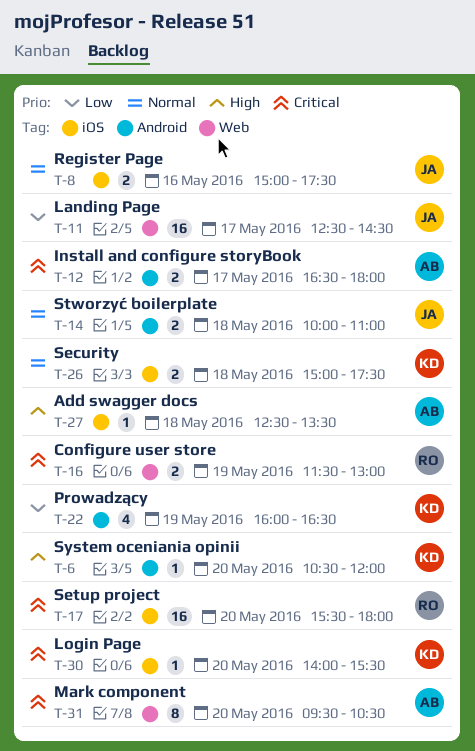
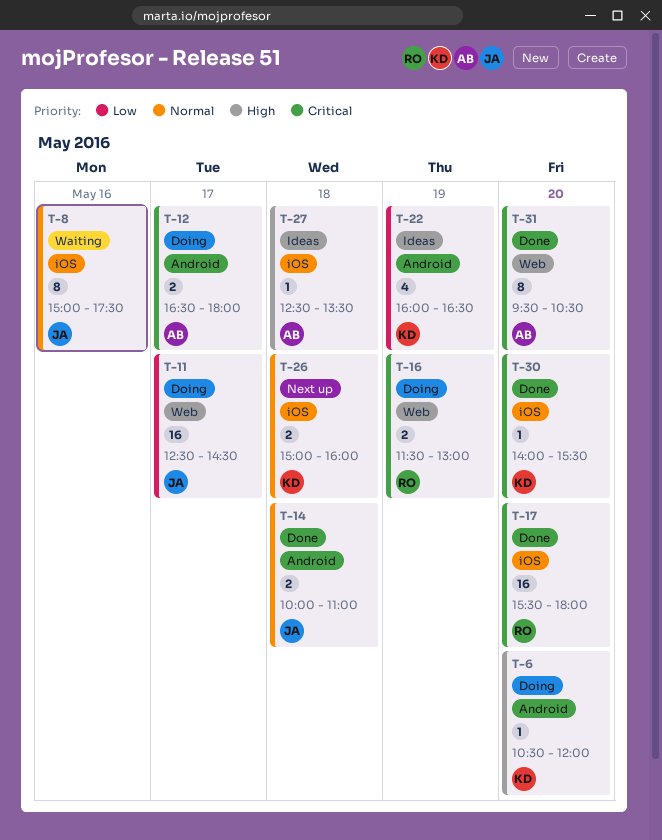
T-8, estimate: 2 -> 8
T-26, ends: 17:30 -> 16:00

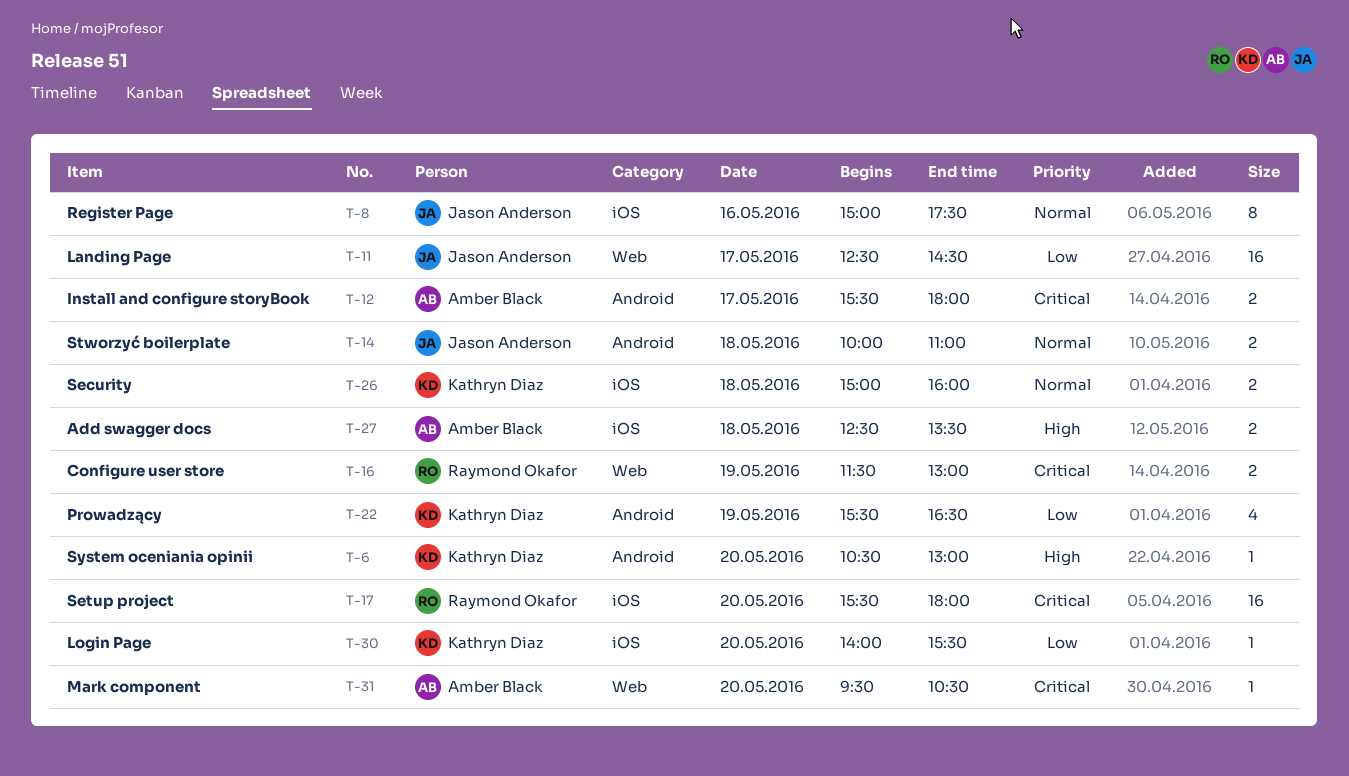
T-6, ends: 12:00 -> 13:00
T-12, begins: 16:30 -> 15:30
T-22, begins: 16:00 -> 15:30
T-27, estimate: 1 -> 2
T-30, priority: Critical -> Low
T-31, estimate: 8 -> 1

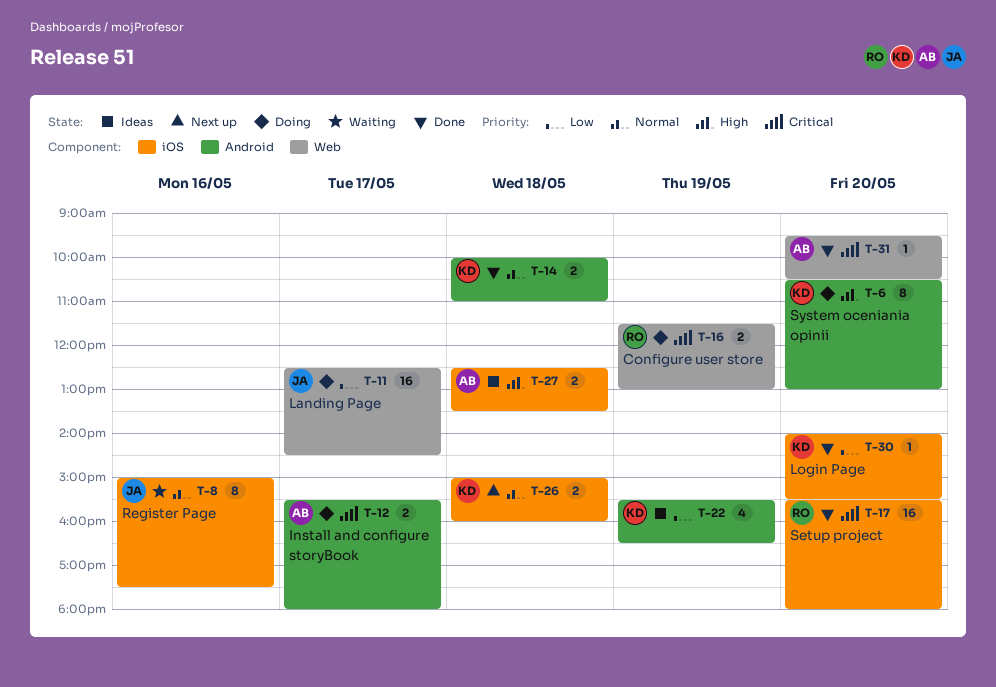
T-6, estimate: 1 -> 8
T-14, owner: Jason Anderson -> Kathryn Diaz

